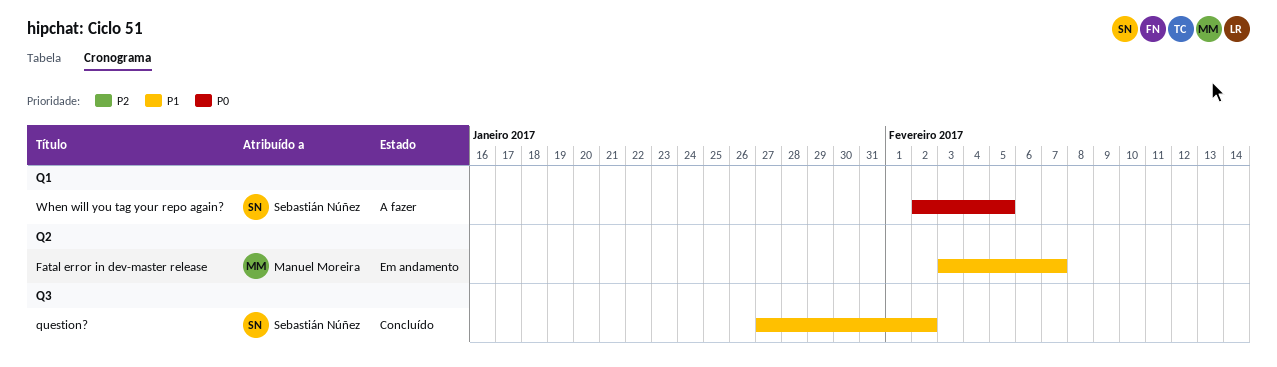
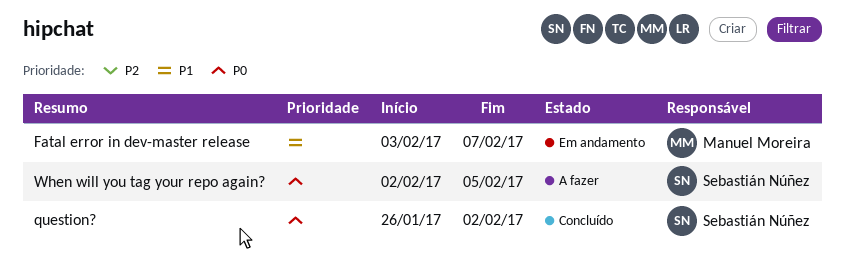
question?, priority: P1 -> P0
question?, start: Jan 27 -> Jan 26

